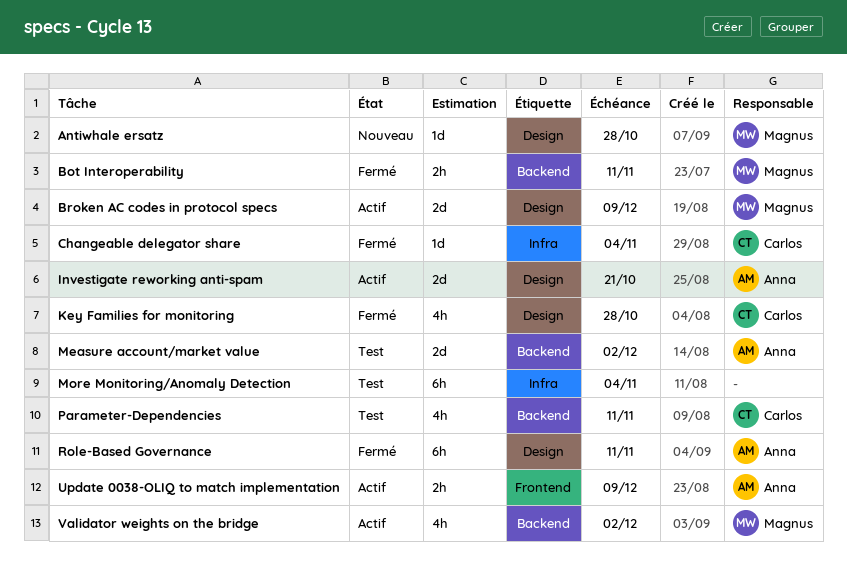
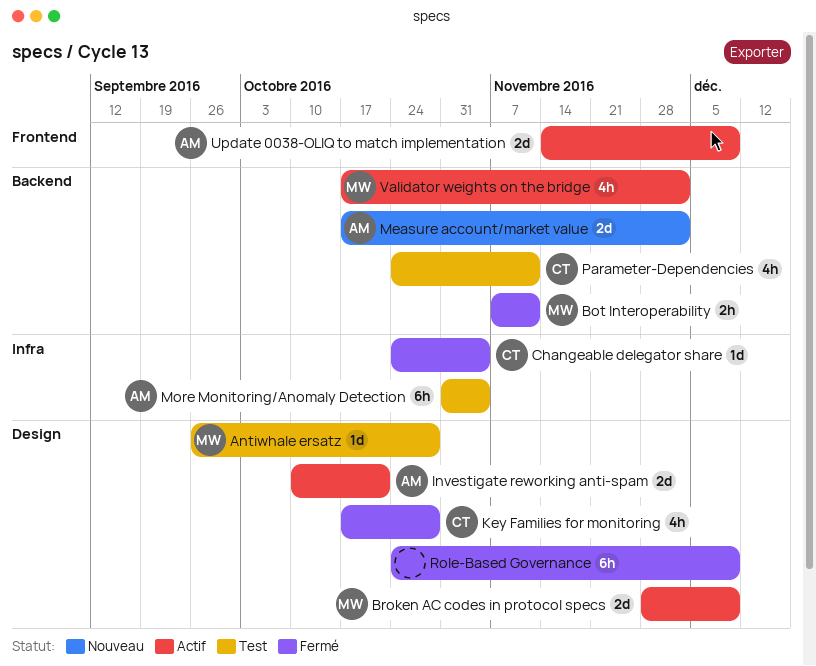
Antiwhale ersatz, status: Nouveau -> Test
Measure account/market value, status: Test -> Nouveau
More Monitoring/Anomaly Detection, owner: none -> Anna
Role-Based Governance, owner: Anna -> none
Role-Based Governance, due: Nov 11 -> Dec 9
Update 0038-OLIQ to match implementation, estimate: 2h -> 2d

